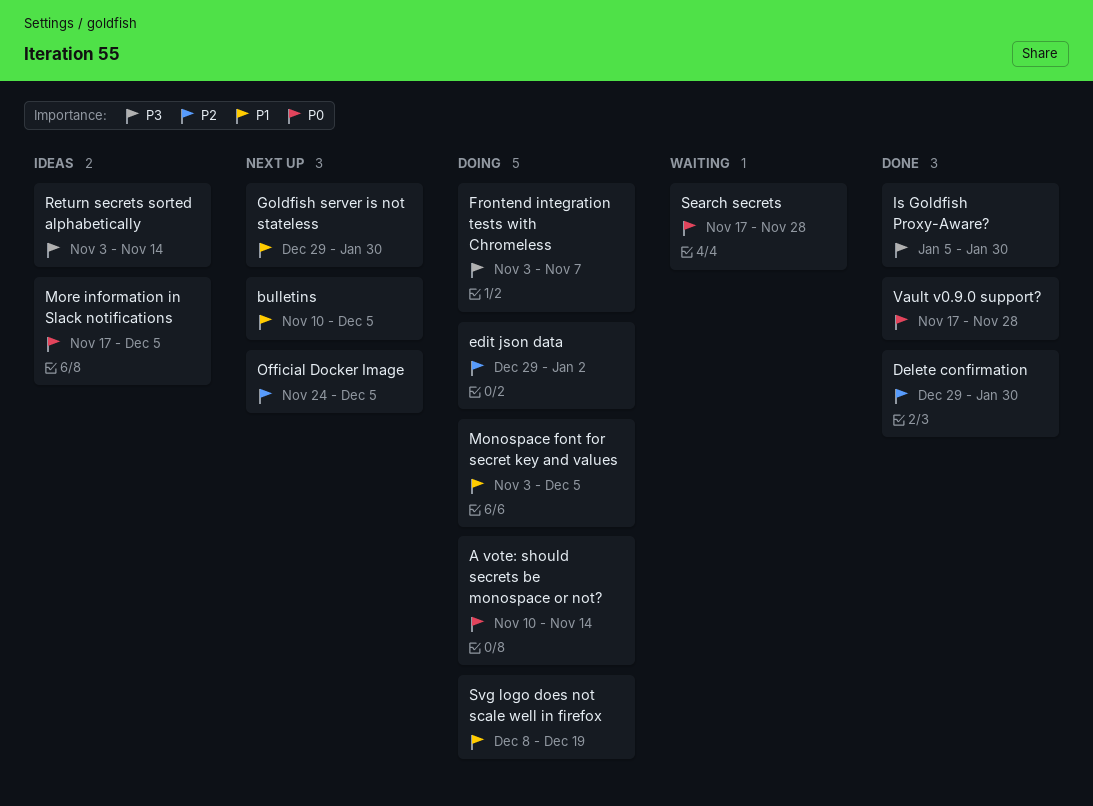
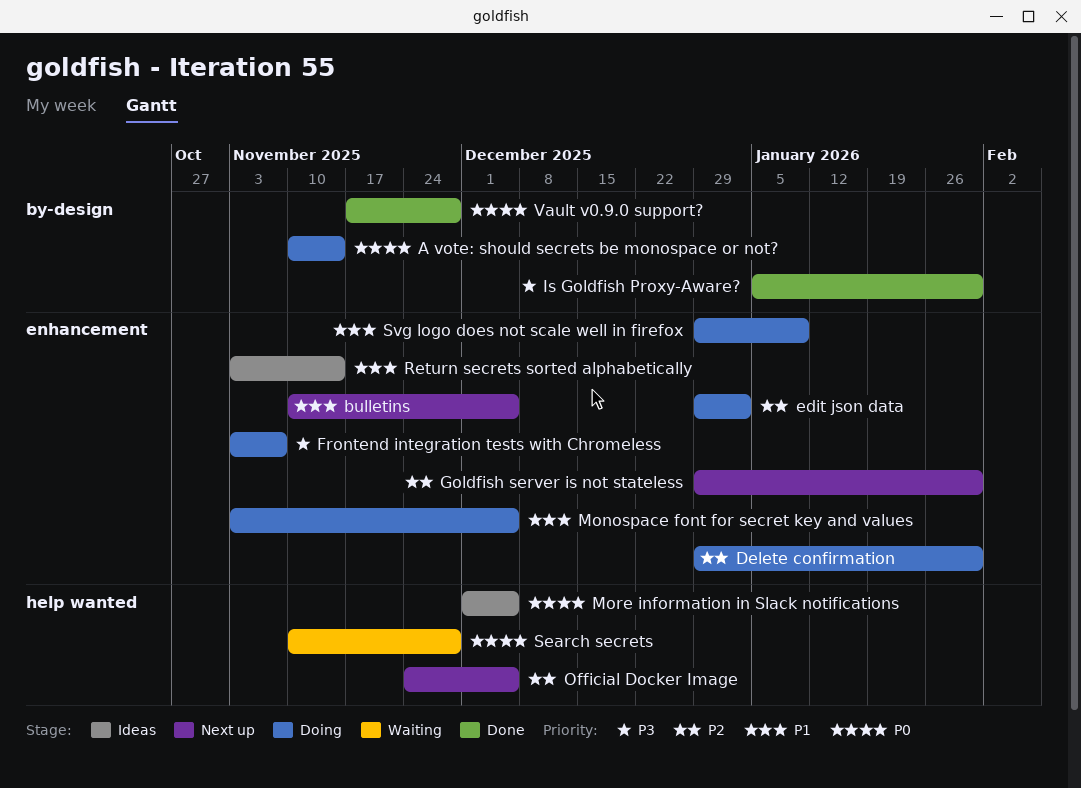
Delete confirmation, status: Done -> Doing
Goldfish server is not stateless, priority: P1 -> P2
More information in Slack notifications, start: Nov 17 -> Dec 1
Return secrets sorted alphabetically, priority: P3 -> P1
Search secrets, start: Nov 17 -> Nov 10
Svg logo does not scale well in firefox, start: Dec 8 -> Dec 29
Svg logo does not scale well in firefox, due: Dec 19 -> Jan 9

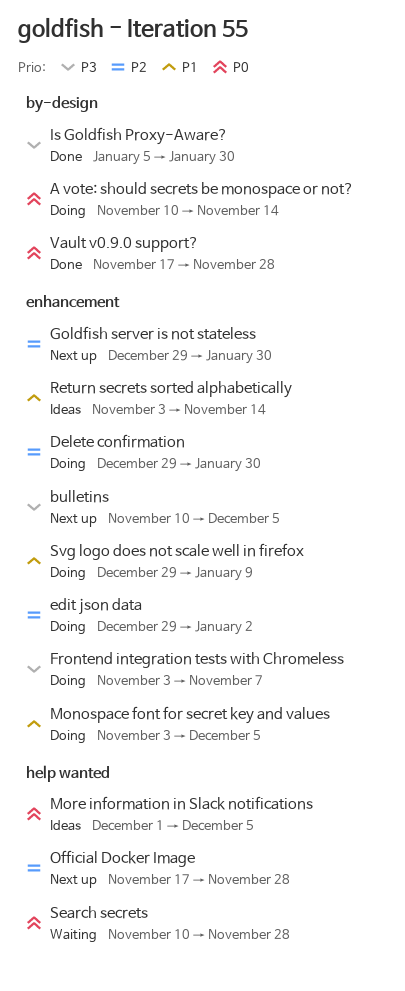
bulletins, priority: P1 -> P3
Official Docker Image, start: Nov 24 -> Nov 17
Official Docker Image, due: Dec 5 -> Nov 28

